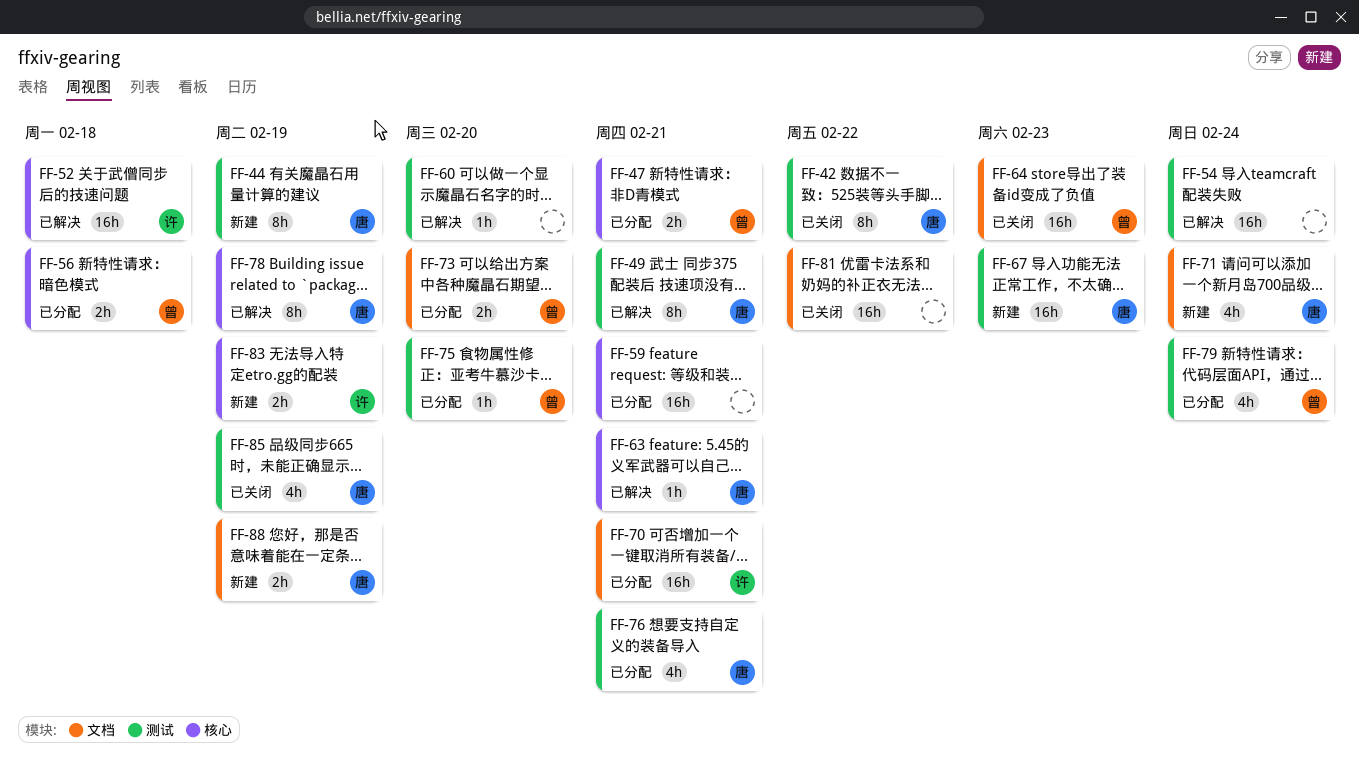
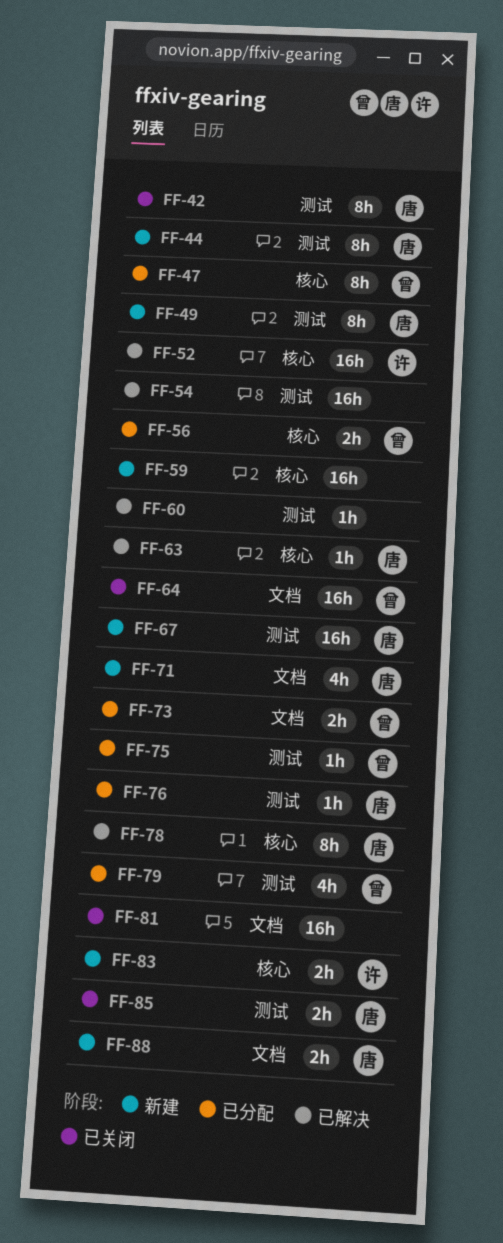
FF-47, estimate: 2h -> 8h
FF-49, status: 已解决 -> 新建
FF-59, status: 已分配 -> 新建
FF-70: present -> none
FF-76, estimate: 4h -> 1h
FF-85, estimate: 4h -> 2h

